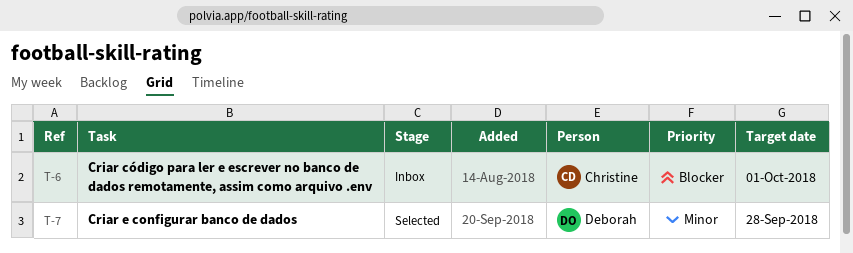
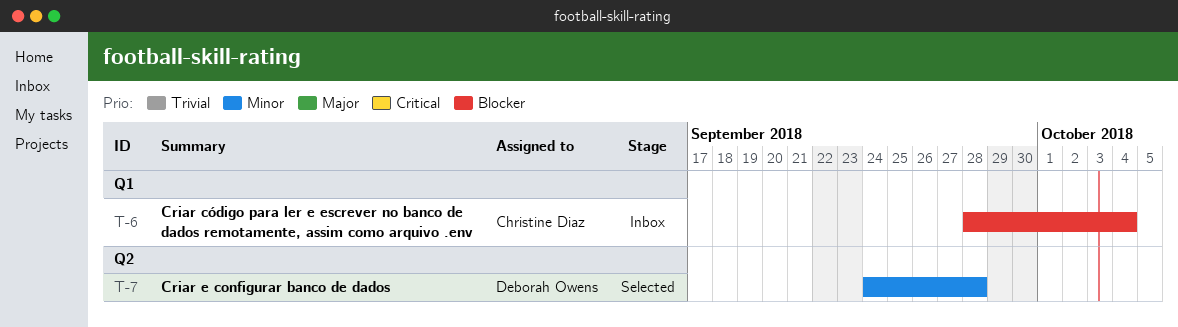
T-6, due: Oct 1 -> Oct 4

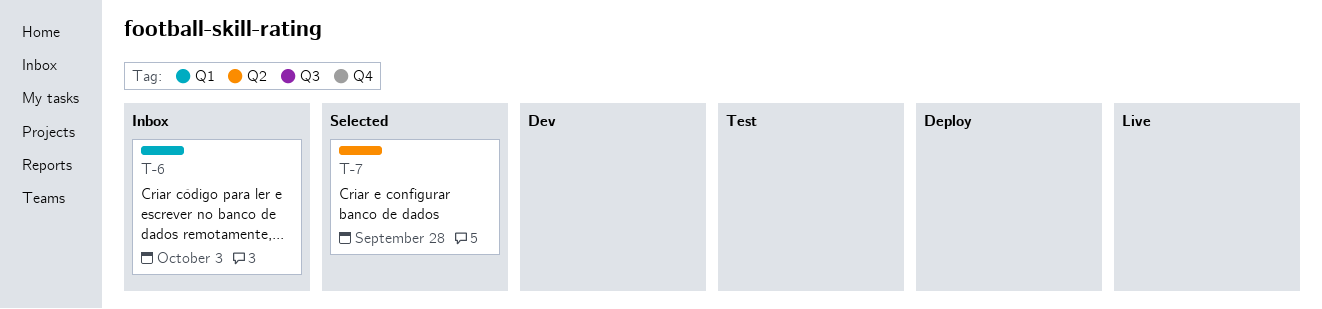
T-6, due: Oct 4 -> Oct 3

